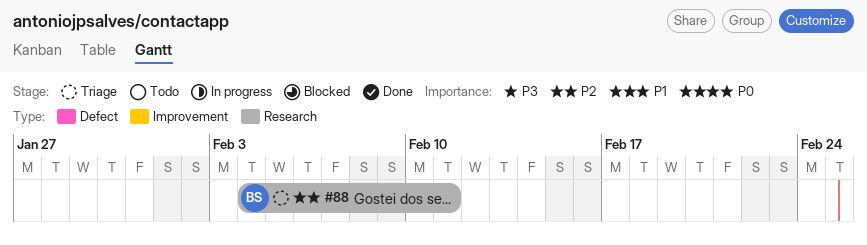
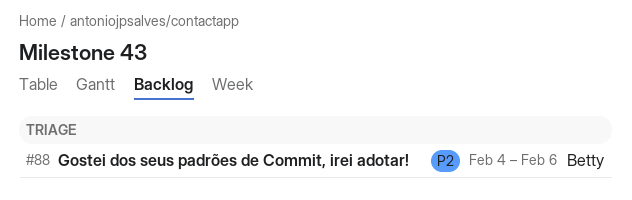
#88, due: Feb 11 -> Feb 6

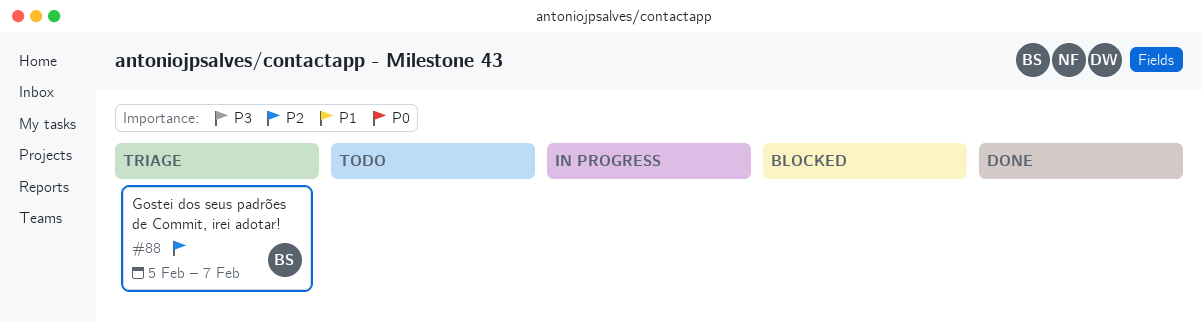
#88, start: Feb 4 -> Feb 5
#88, due: Feb 6 -> Feb 7

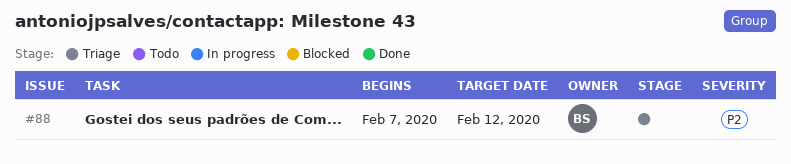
#88, start: Feb 5 -> Feb 7
#88, due: Feb 7 -> Feb 12

